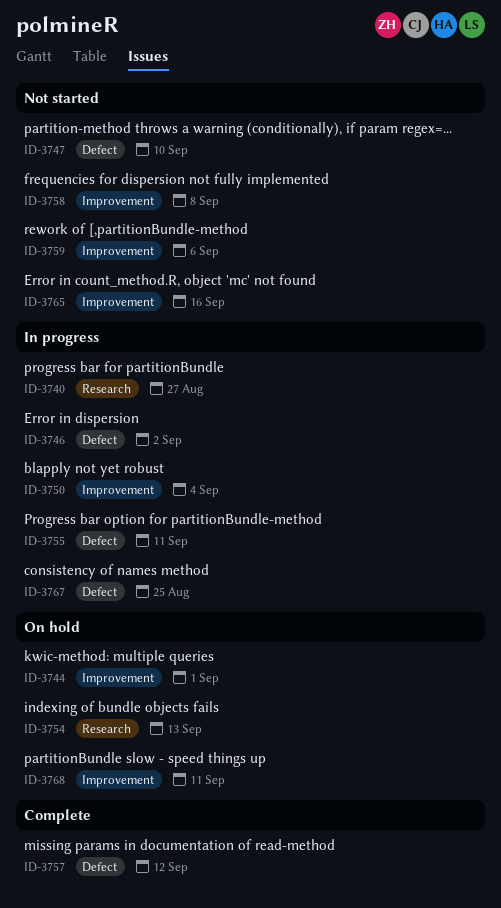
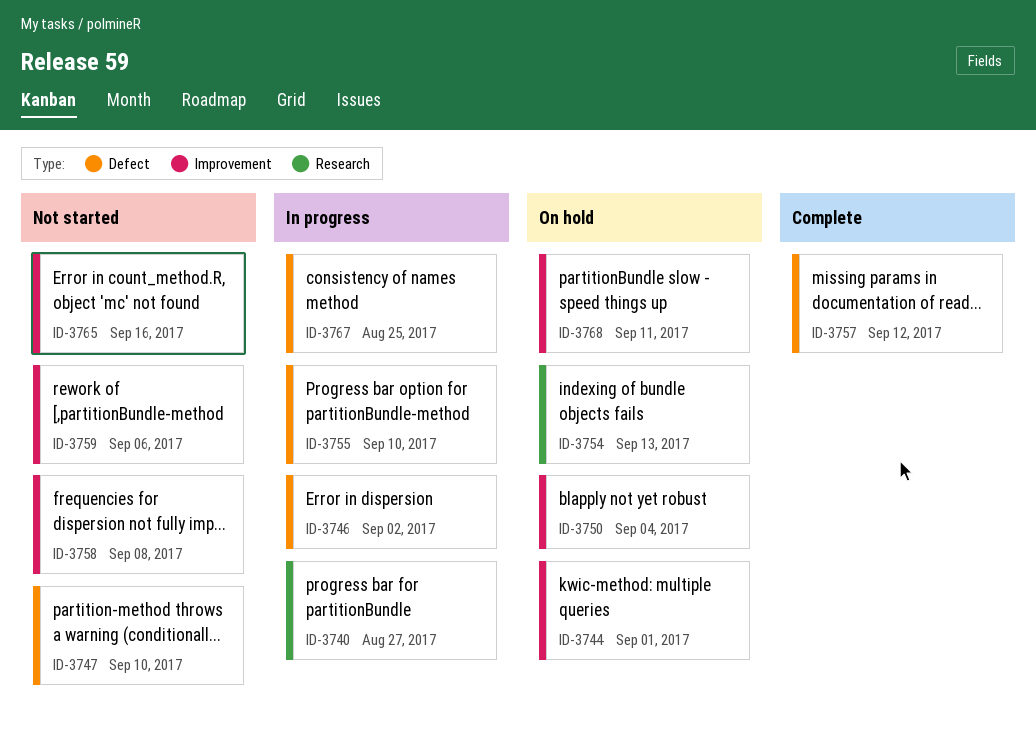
ID-3750, status: In progress -> On hold
ID-3755, due: Sep 11 -> Sep 10

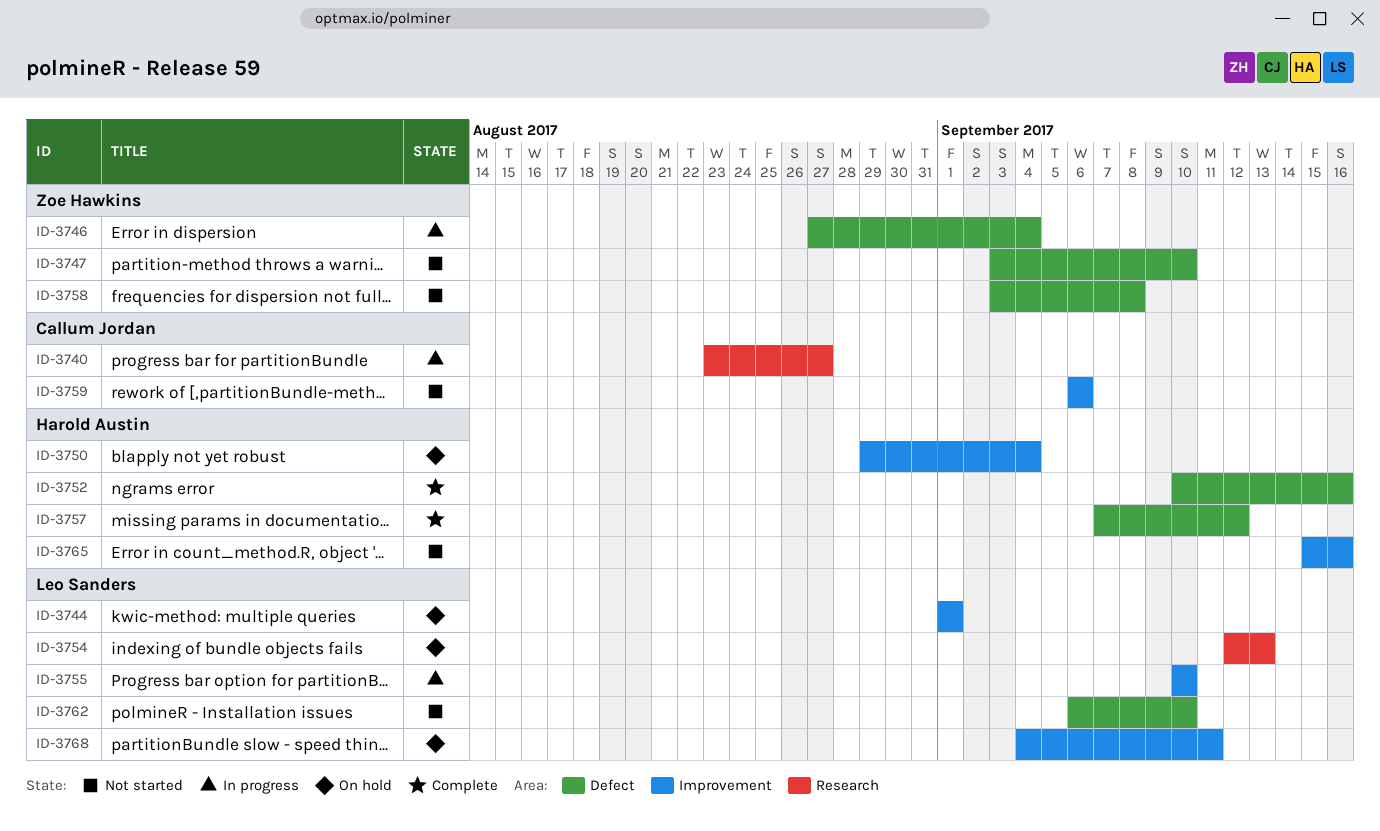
ID-3746, due: Sep 2 -> Sep 4
ID-3752: none -> present
ID-3755, label: Defect -> Improvement
ID-3758, label: Improvement -> Defect
ID-3762: none -> present
ID-3767: present -> none

